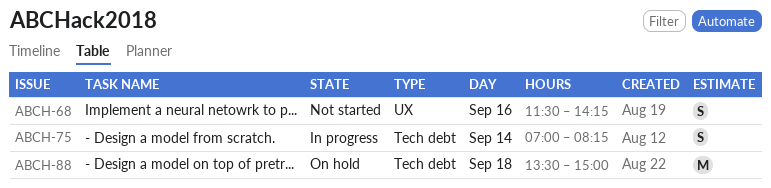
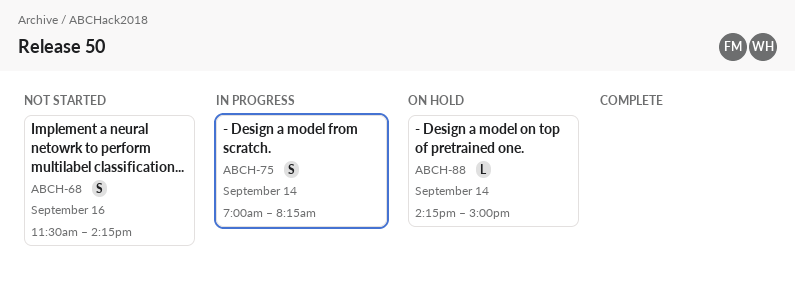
ABCH-88, estimate: M -> L
ABCH-88, day: Sep 18 -> Sep 14
ABCH-88, begins: 13:30 -> 14:15

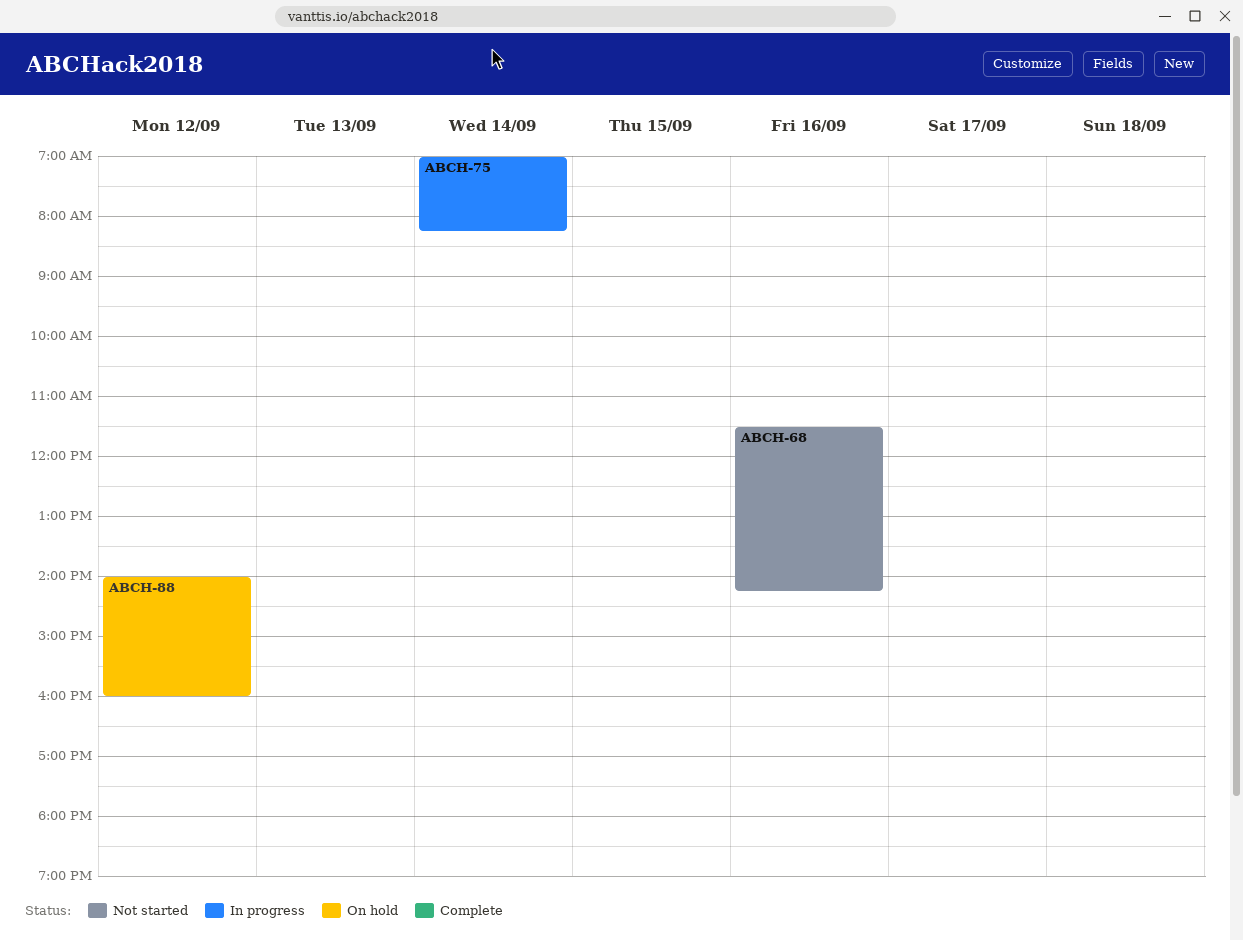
ABCH-88, day: Sep 14 -> Sep 12
ABCH-88, begins: 14:15 -> 14:00
ABCH-88, ends: 15:00 -> 16:00

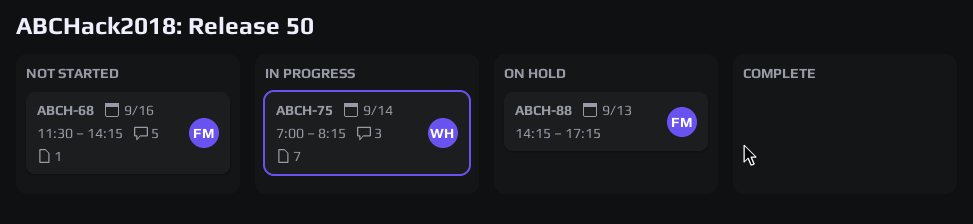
ABCH-88, day: Sep 12 -> Sep 13
ABCH-88, begins: 14:00 -> 14:15
ABCH-88, ends: 16:00 -> 17:15

